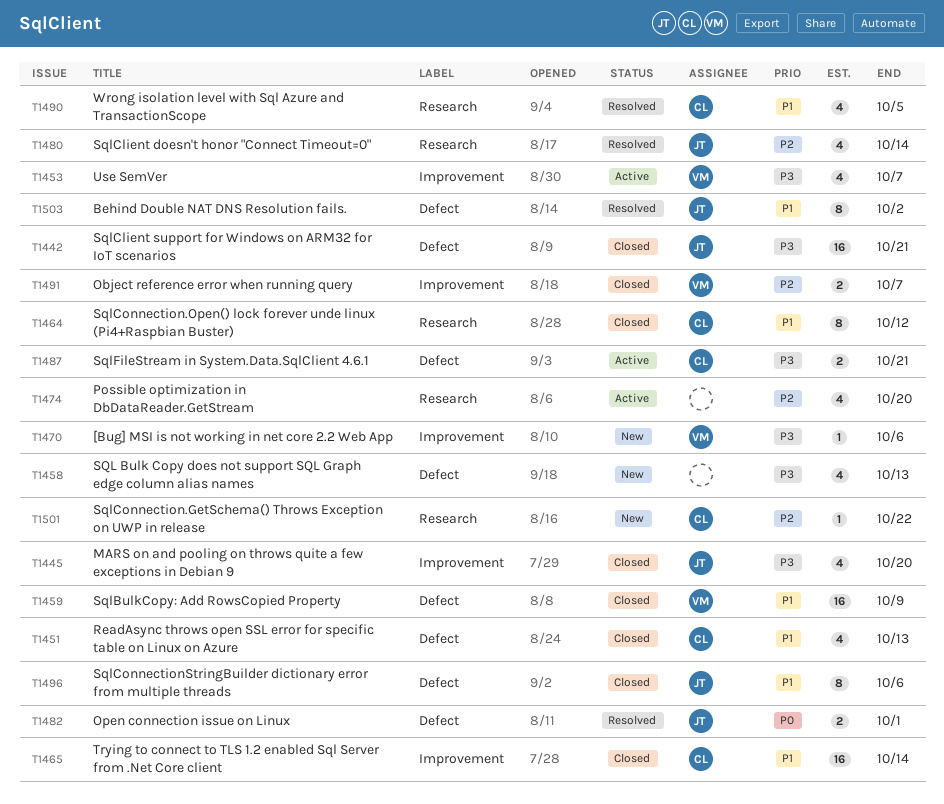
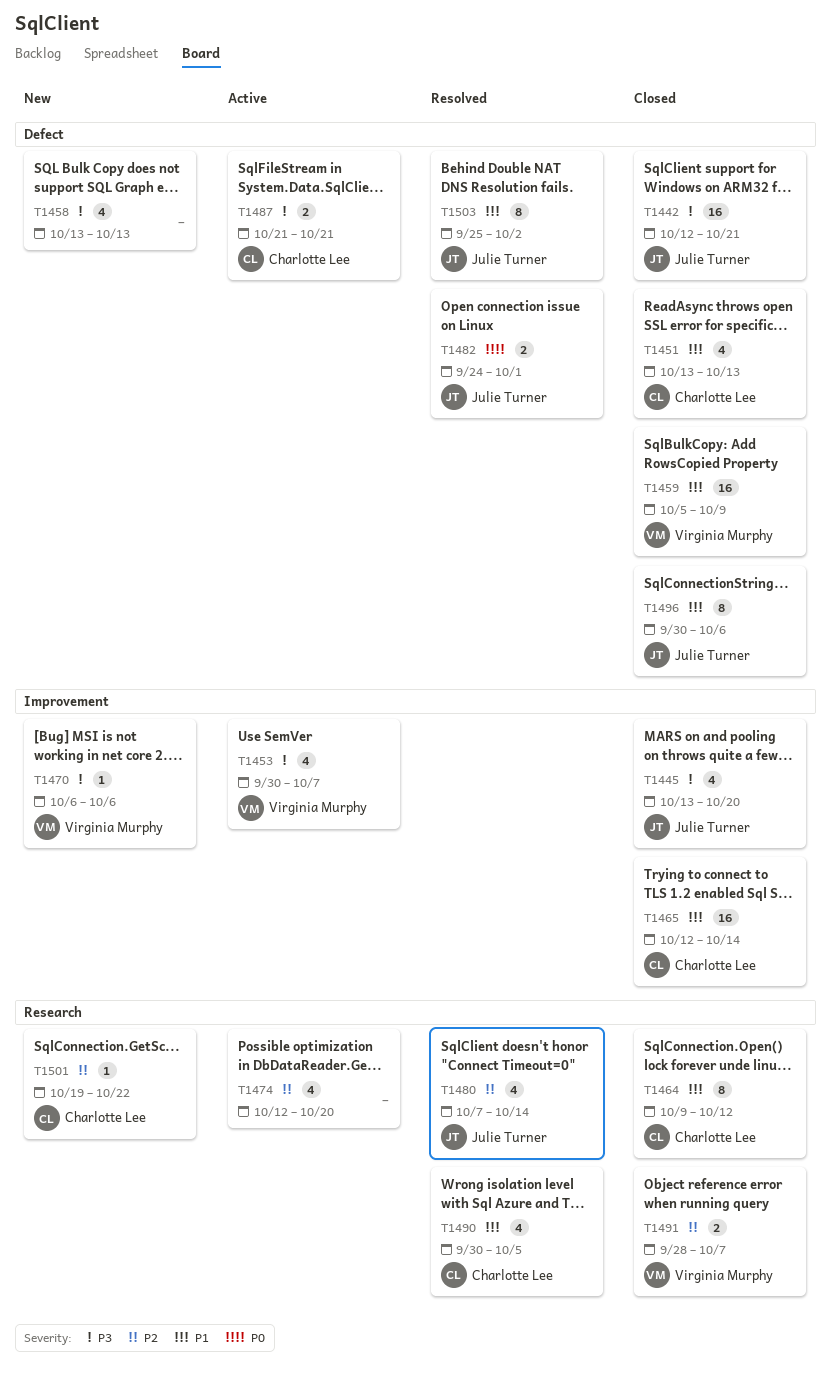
T1491, label: Improvement -> Research

